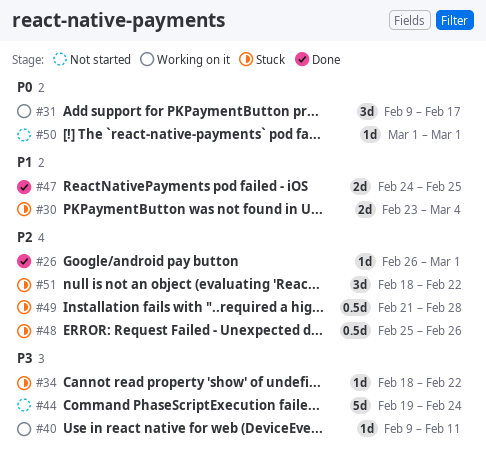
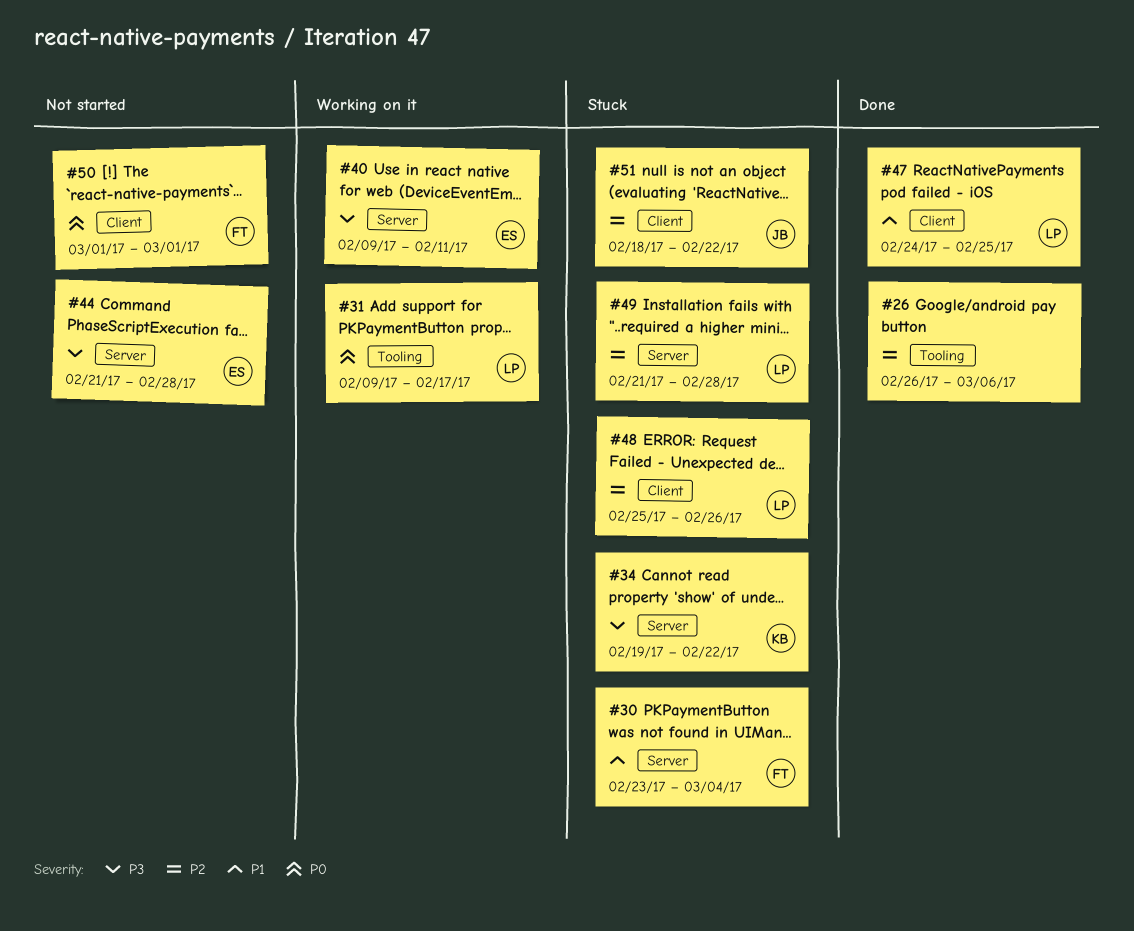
#26, due: Mar 1 -> Mar 6
#34, start: Feb 18 -> Feb 19
#44, start: Feb 19 -> Feb 21
#44, due: Feb 24 -> Feb 28

